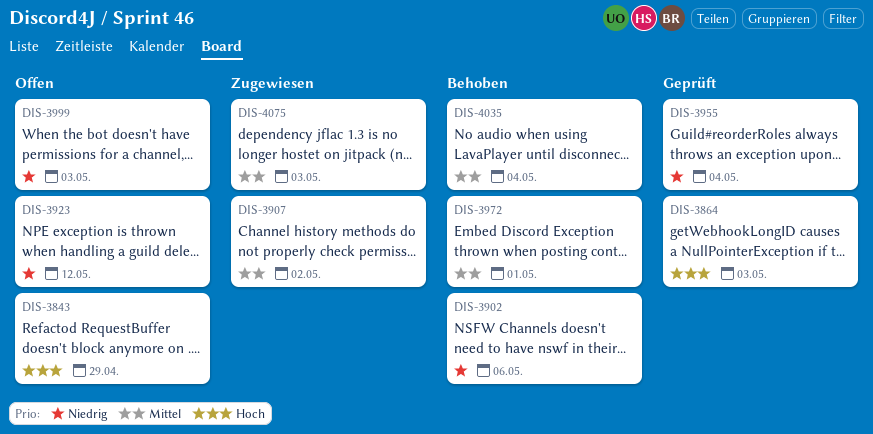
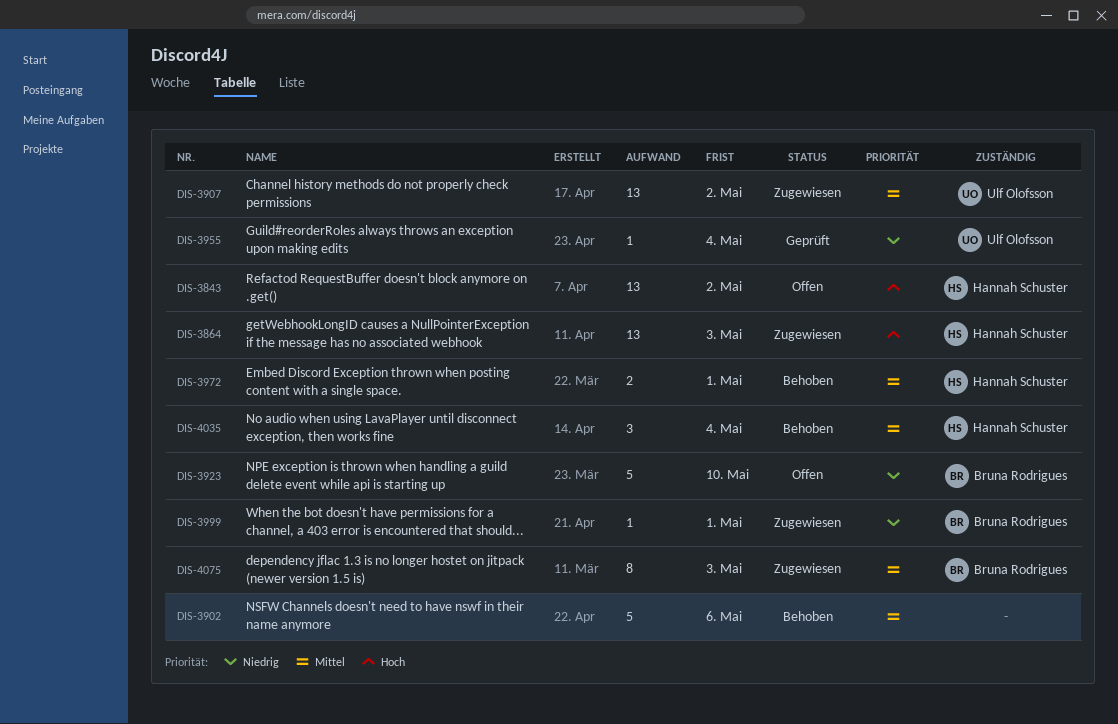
DIS-3843, due: Apr 29 -> May 2
DIS-3864, status: Geprüft -> Zugewiesen
DIS-3902, priority: Niedrig -> Mittel
DIS-3923, due: May 12 -> May 10
DIS-3999, status: Offen -> Zugewiesen
DIS-3999, due: May 3 -> May 1

